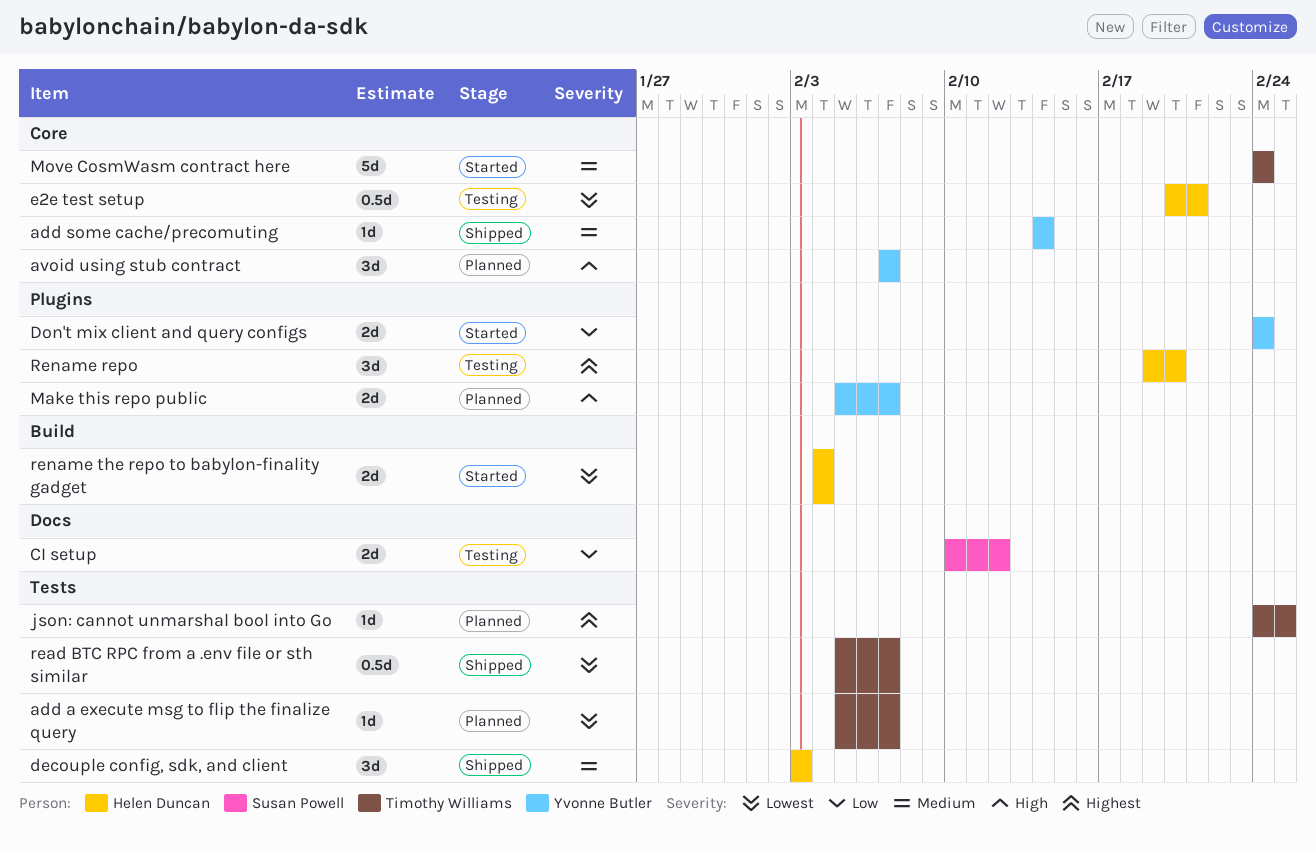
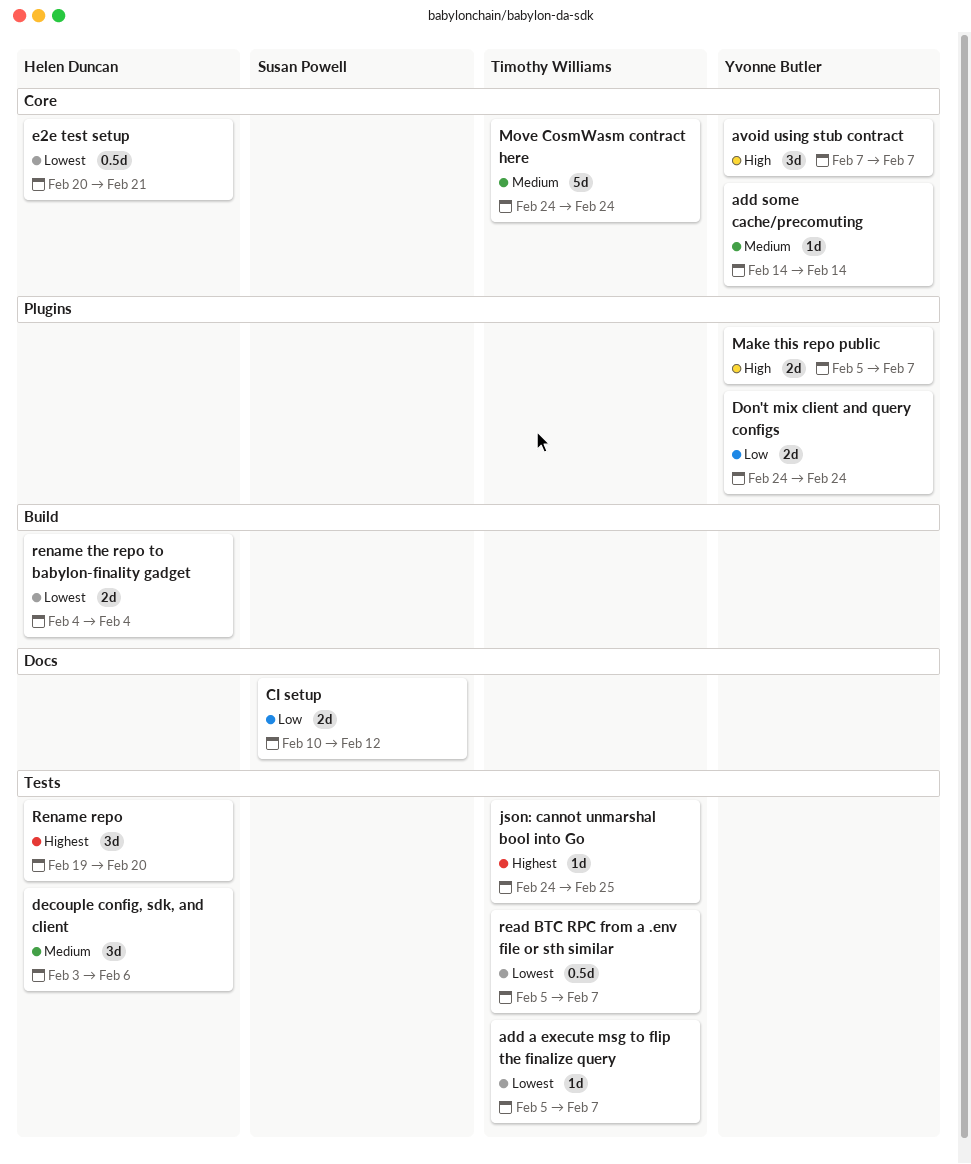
decouple config, sdk, and client, due: Feb 3 -> Feb 6
Rename repo, label: Plugins -> Tests

